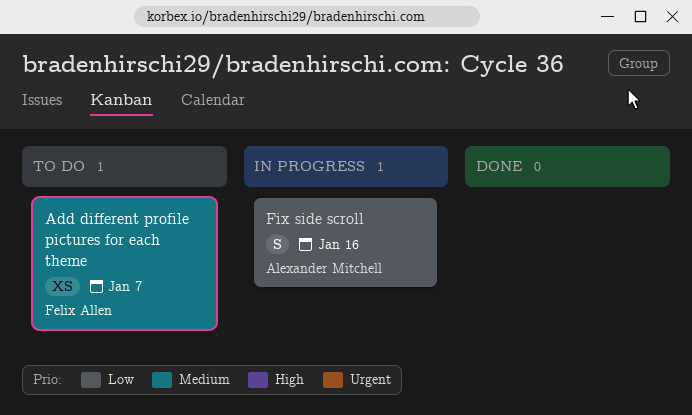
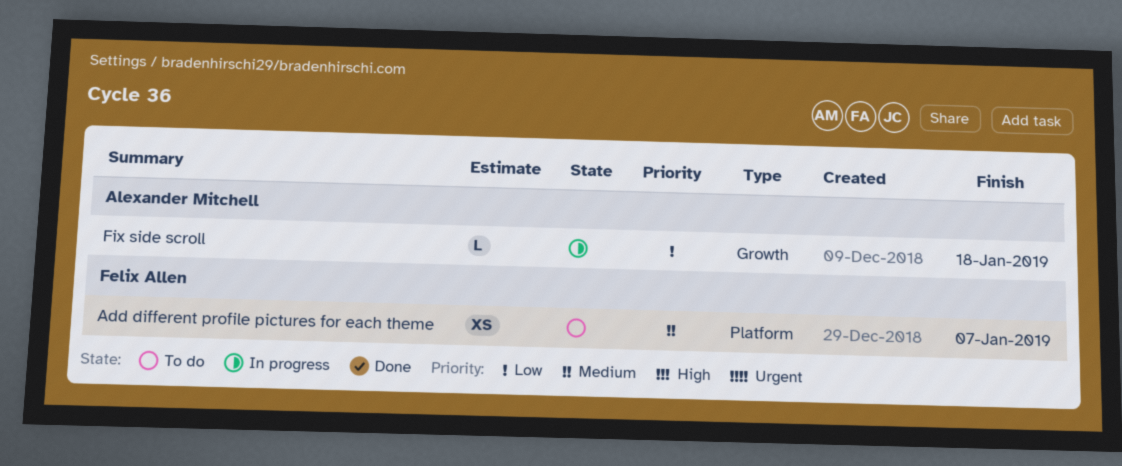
Fix side scroll, estimate: S -> L
Fix side scroll, due: Jan 16 -> Jan 18

